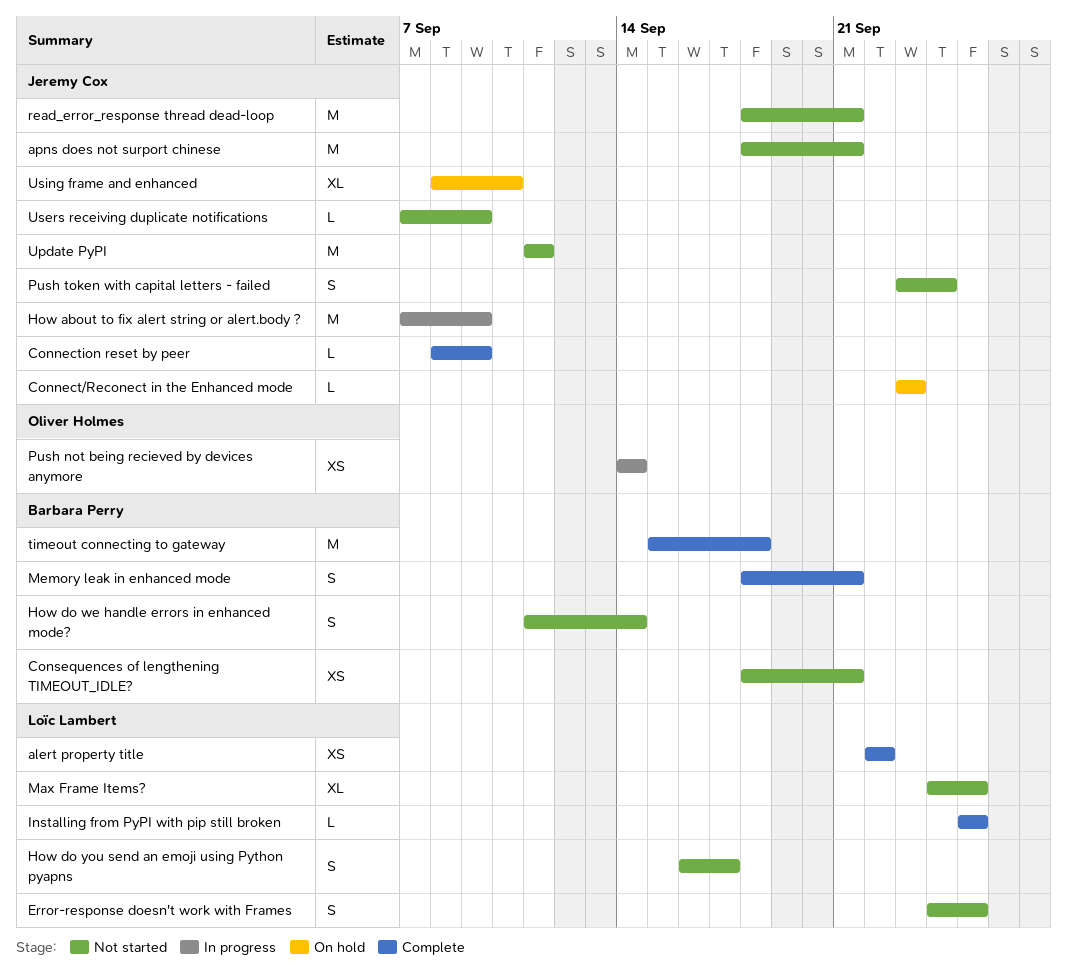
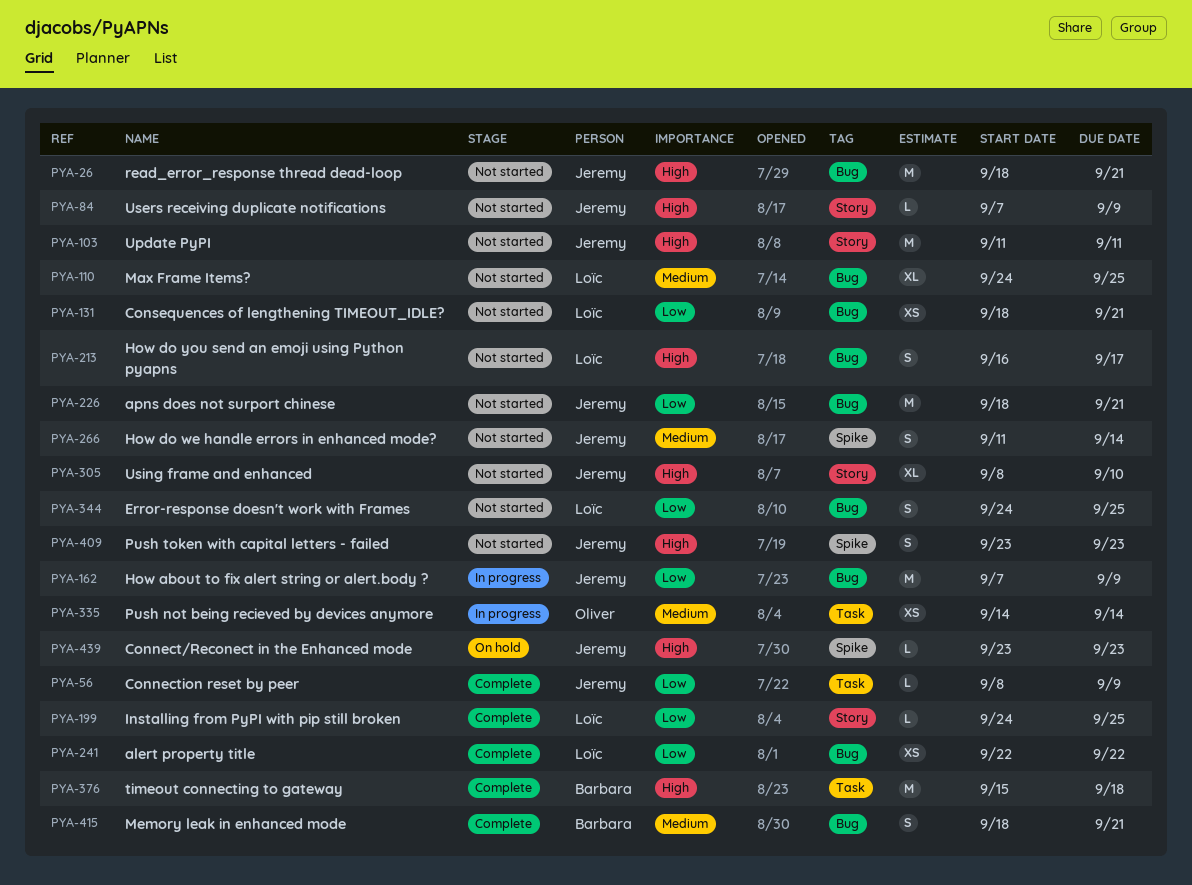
Consequences of lengthening TIMEOUT_IDLE?, owner: Barbara Perry -> Loïc Lambert
How do we handle errors in enhanced mode?, owner: Barbara Perry -> Jeremy Cox
Installing from PyPI with pip still broken, start: Sep 25 -> Sep 24
Push token with capital letters - failed, due: Sep 24 -> Sep 23
Using frame and enhanced, status: On hold -> Not started

